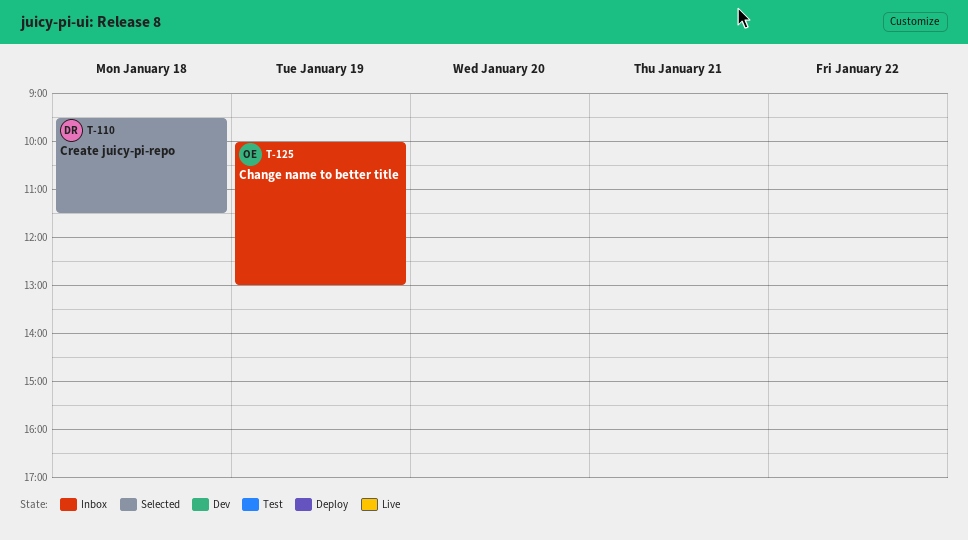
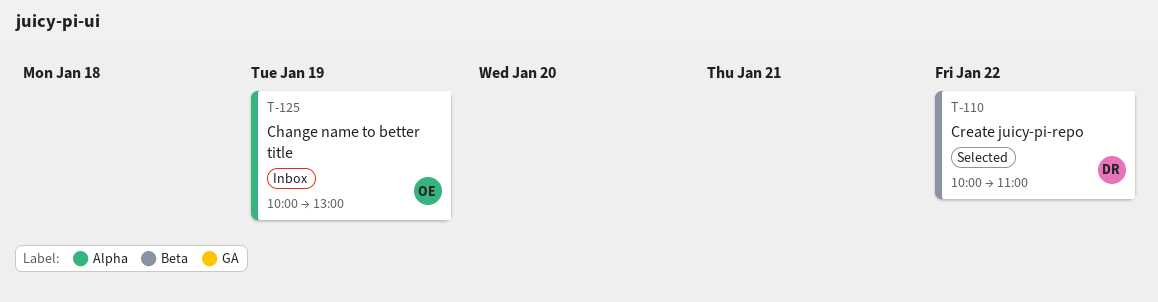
T-110, day: Jan 18 -> Jan 22
T-110, begins: 09:30 -> 10:00
T-110, ends: 11:30 -> 11:00

